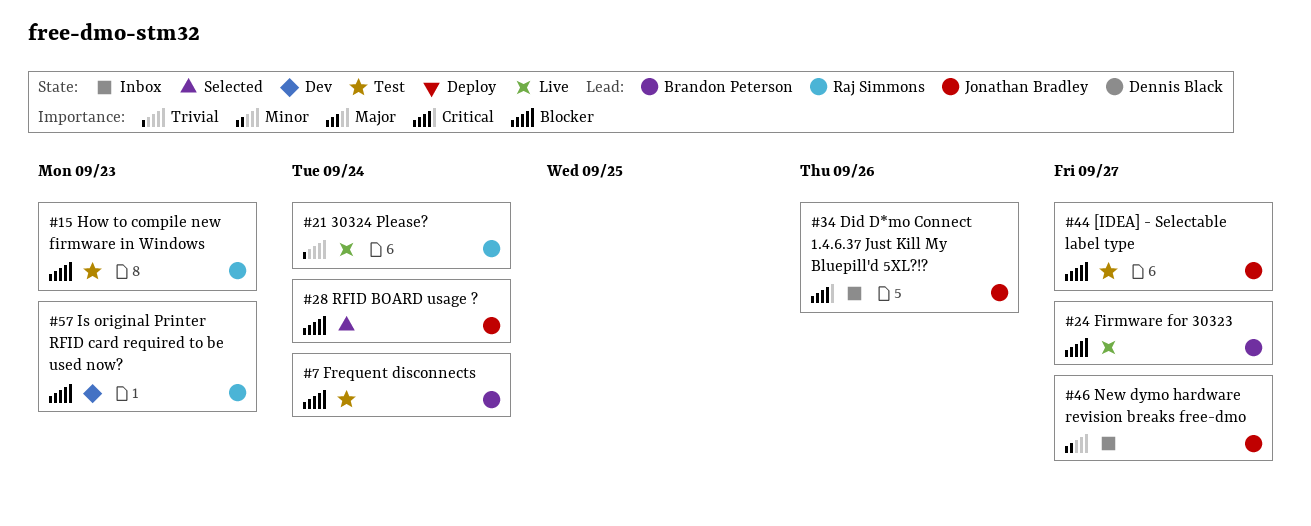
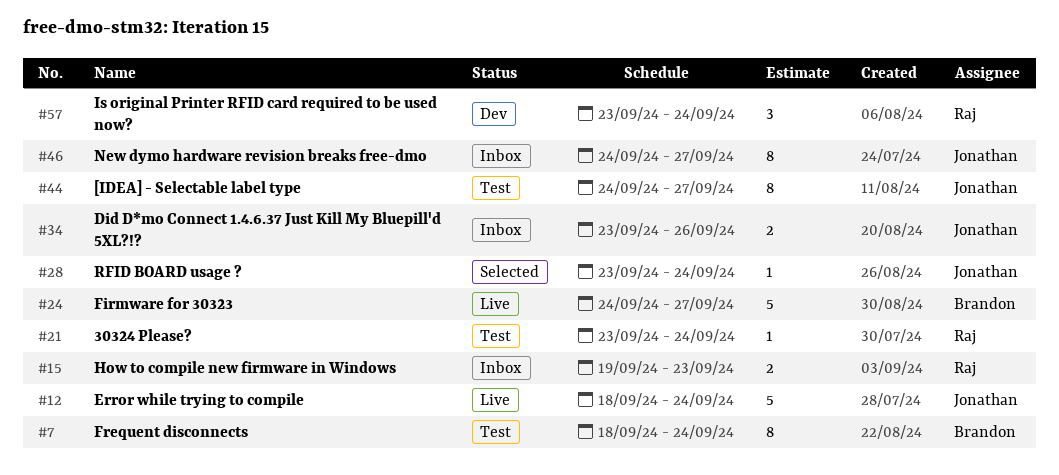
#12: none -> present
#15, status: Test -> Inbox
#21, status: Live -> Test
#57, due: Sep 23 -> Sep 24

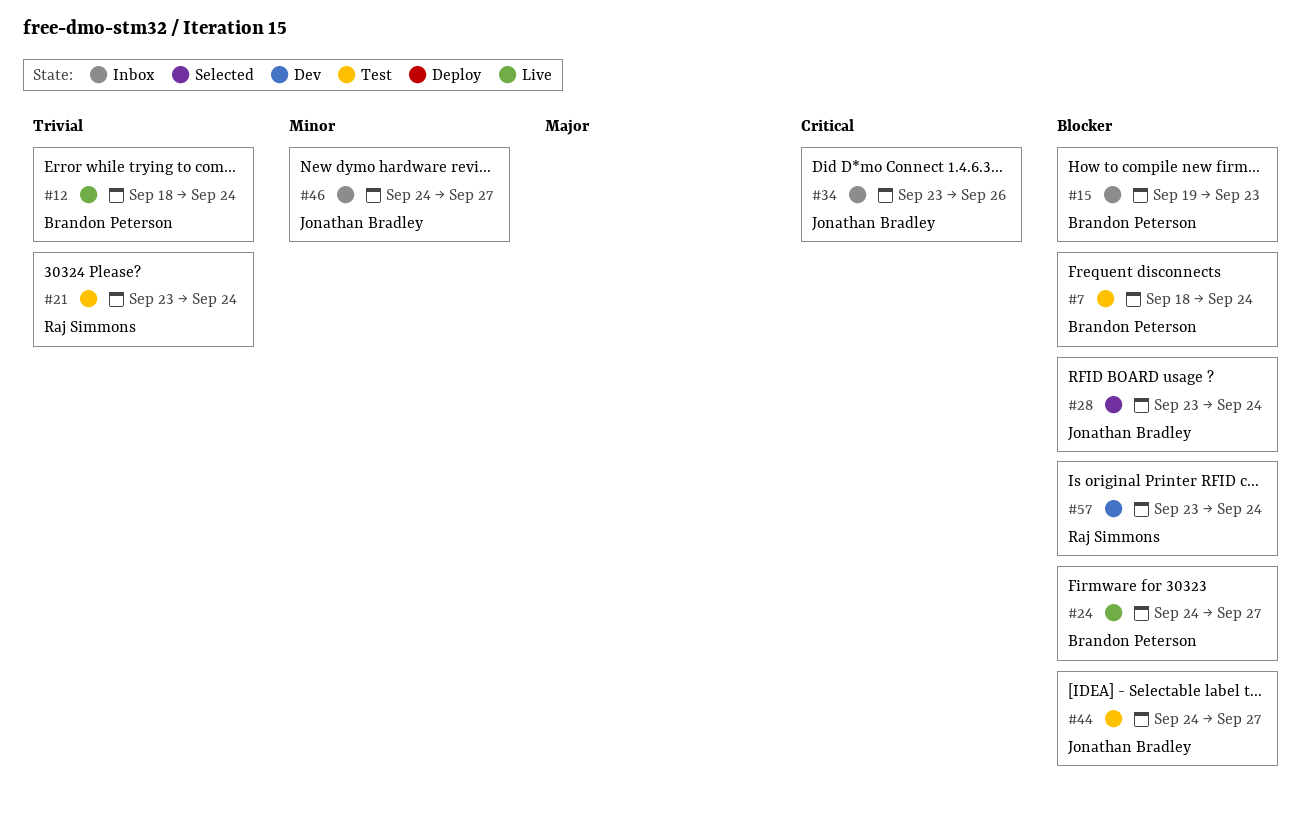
#12, owner: Jonathan Bradley -> Brandon Peterson
#15, owner: Raj Simmons -> Brandon Peterson

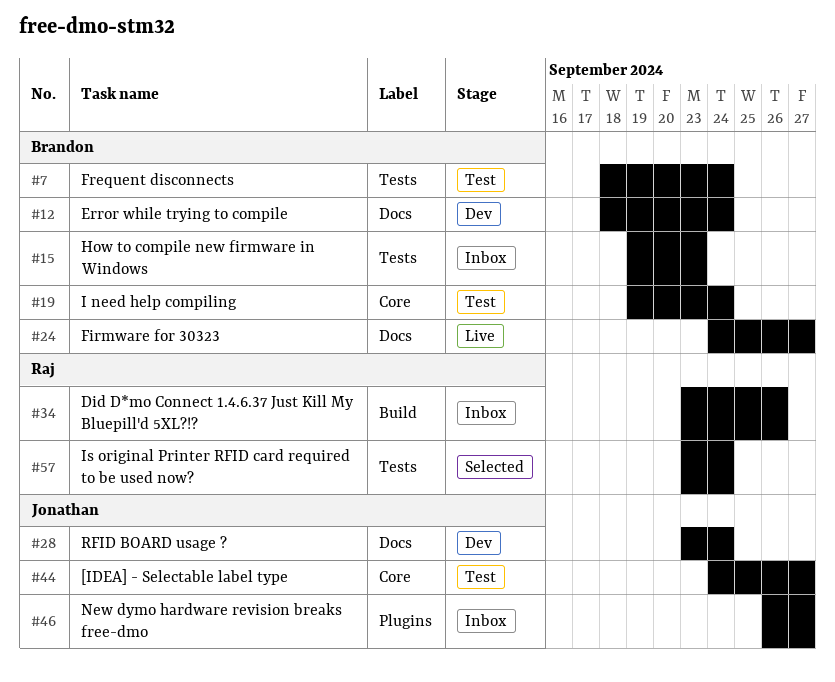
#12, status: Live -> Dev
#19: none -> present
#21: present -> none
#28, status: Selected -> Dev
#34, owner: Jonathan Bradley -> Raj Simmons
#46, start: Sep 24 -> Sep 26
#57, status: Dev -> Selected

